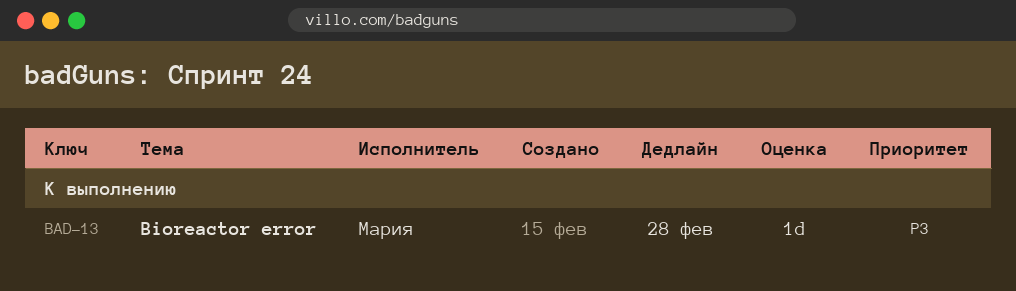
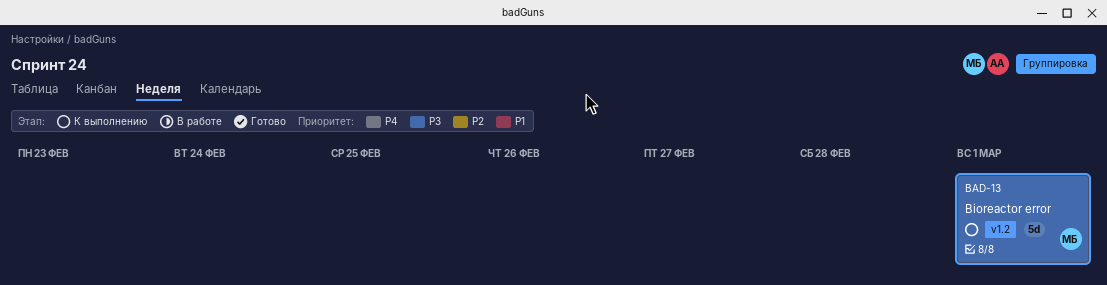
BAD-13, estimate: 1d -> 5d
BAD-13, due: Feb 28 -> Mar 1

